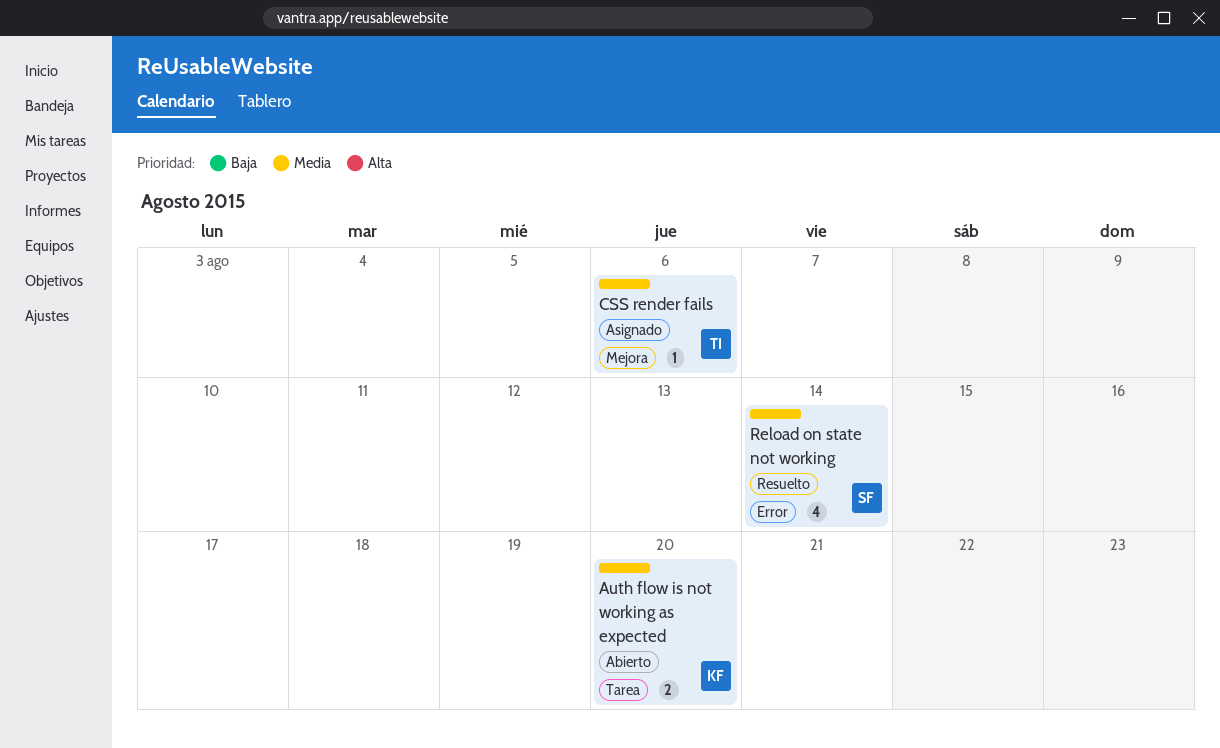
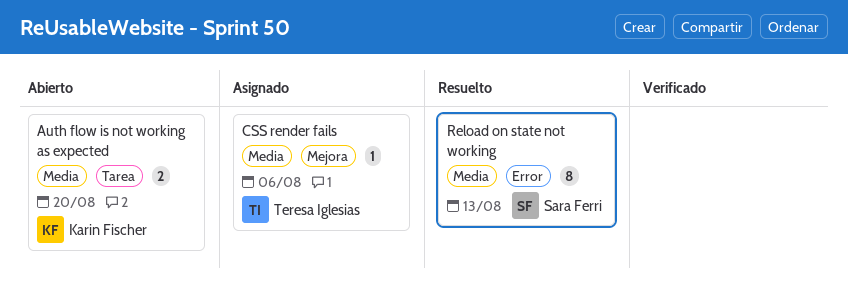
Reload on state not working, estimate: 4 -> 8
Reload on state not working, due: Aug 14 -> Aug 13

